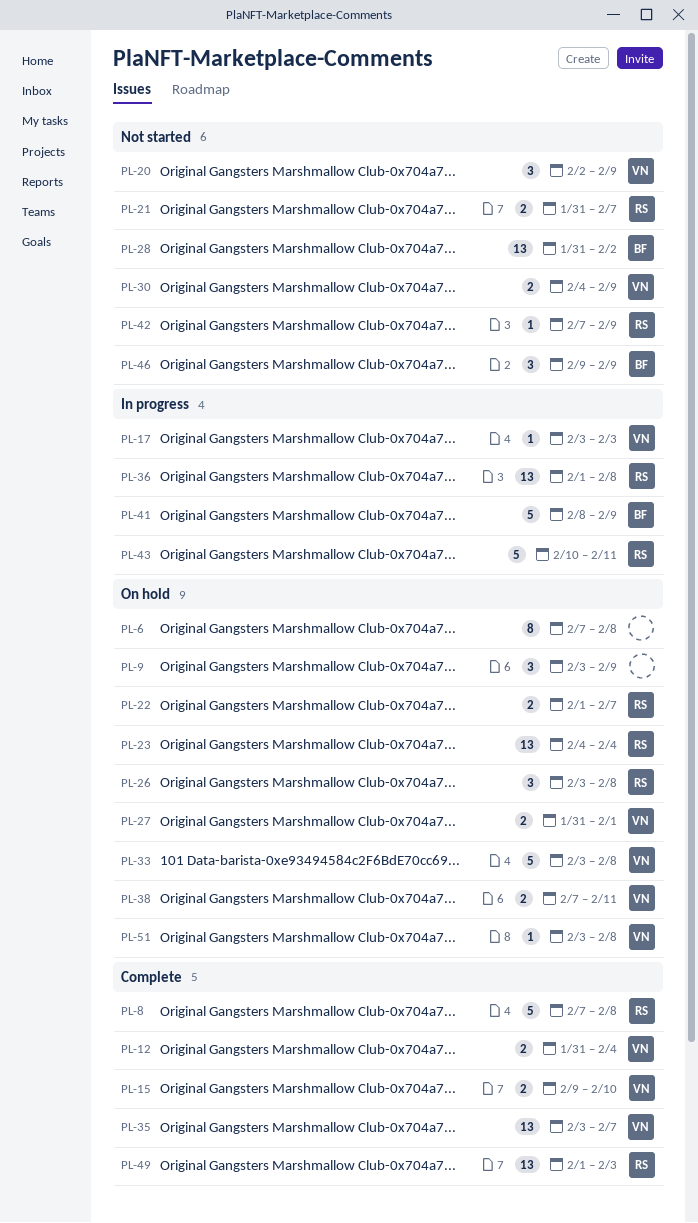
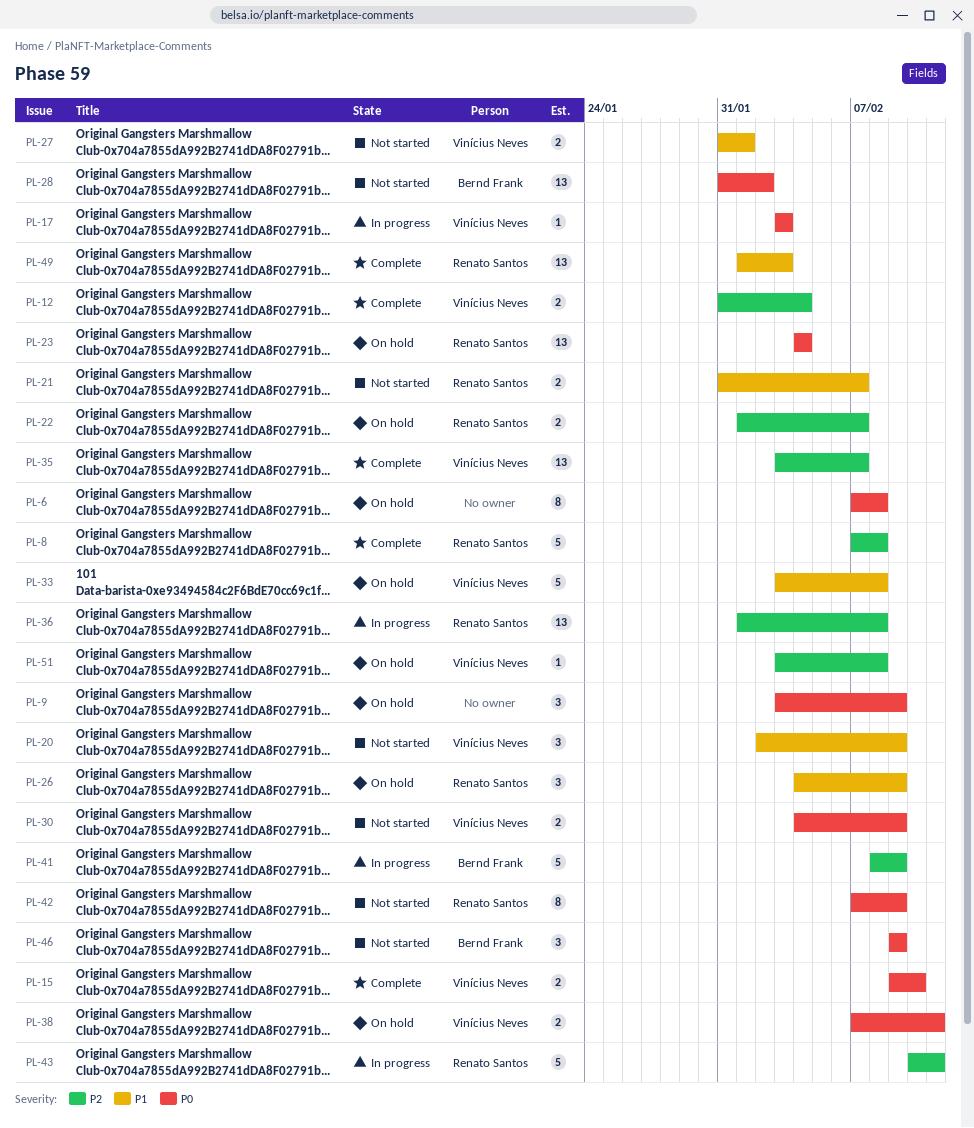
PL-26, start: Feb 3 -> Feb 4
PL-26, due: Feb 8 -> Feb 9
PL-27, status: On hold -> Not started
PL-42, estimate: 1 -> 8

